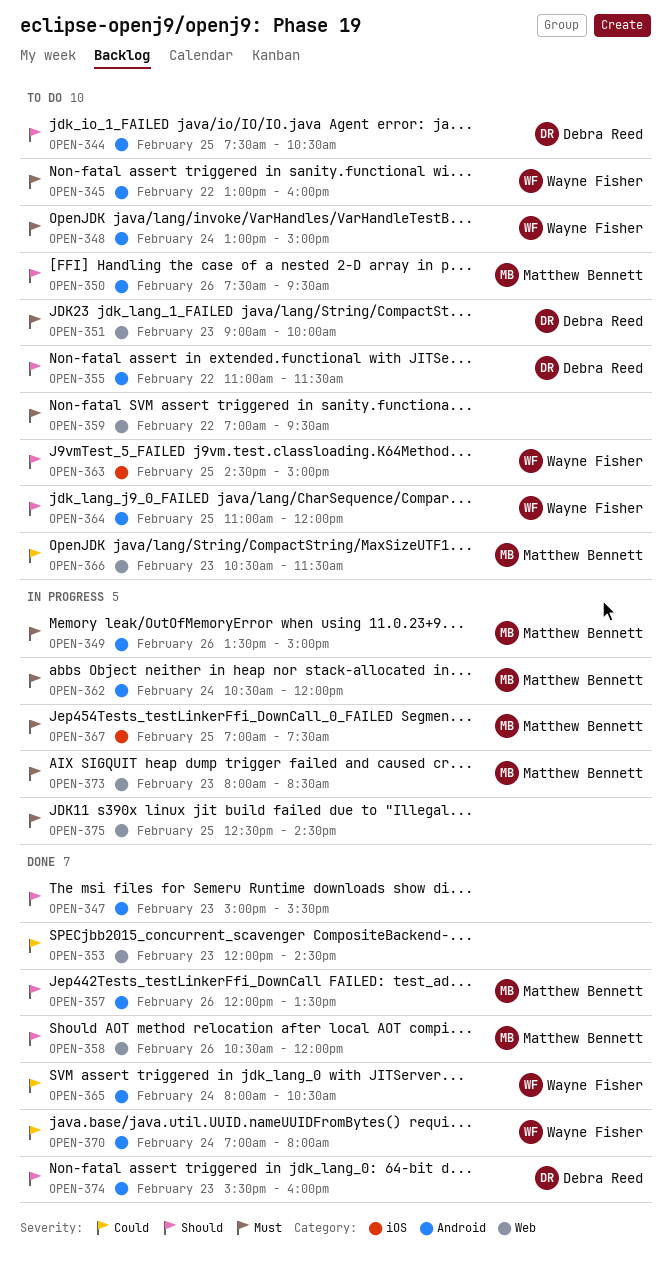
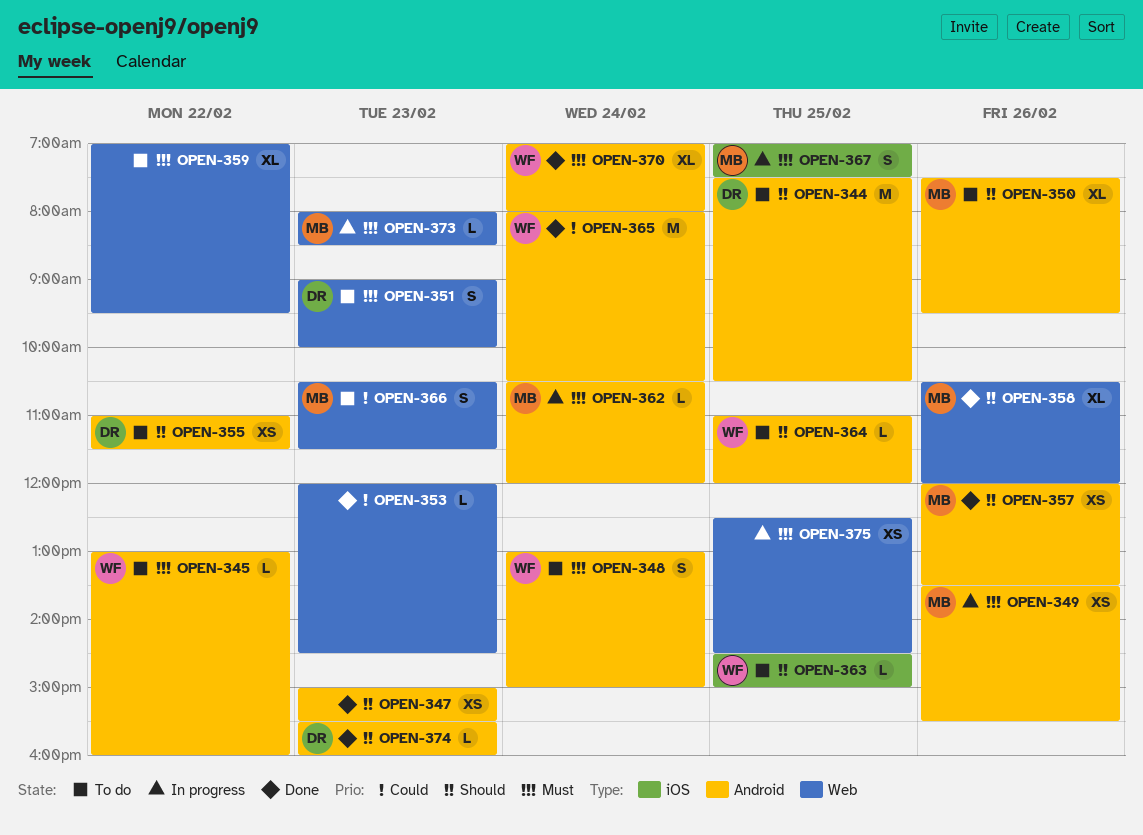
OPEN-349, ends: 15:00 -> 15:30
OPEN-370, priority: Could -> Must

